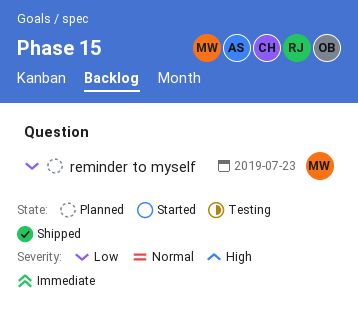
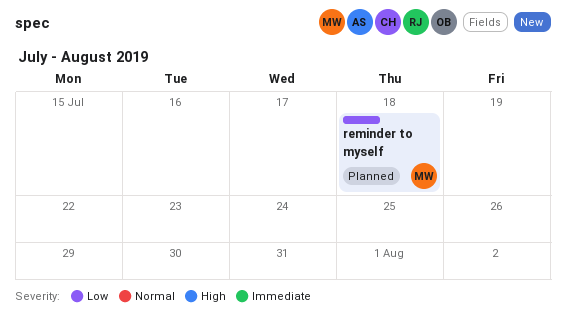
reminder to myself, due: Jul 23 -> Jul 18

